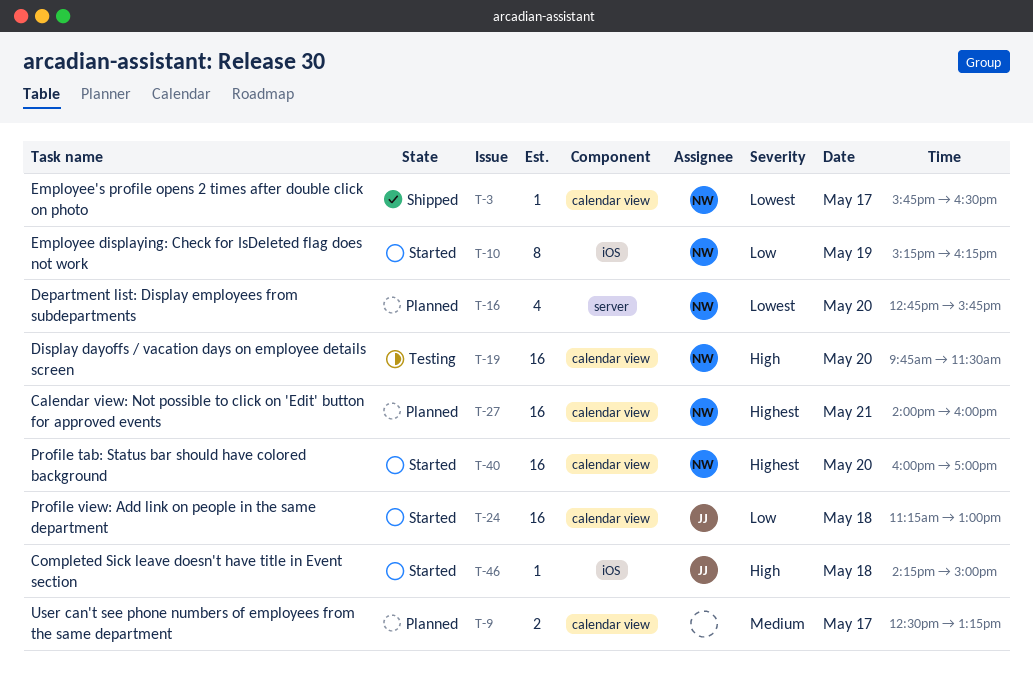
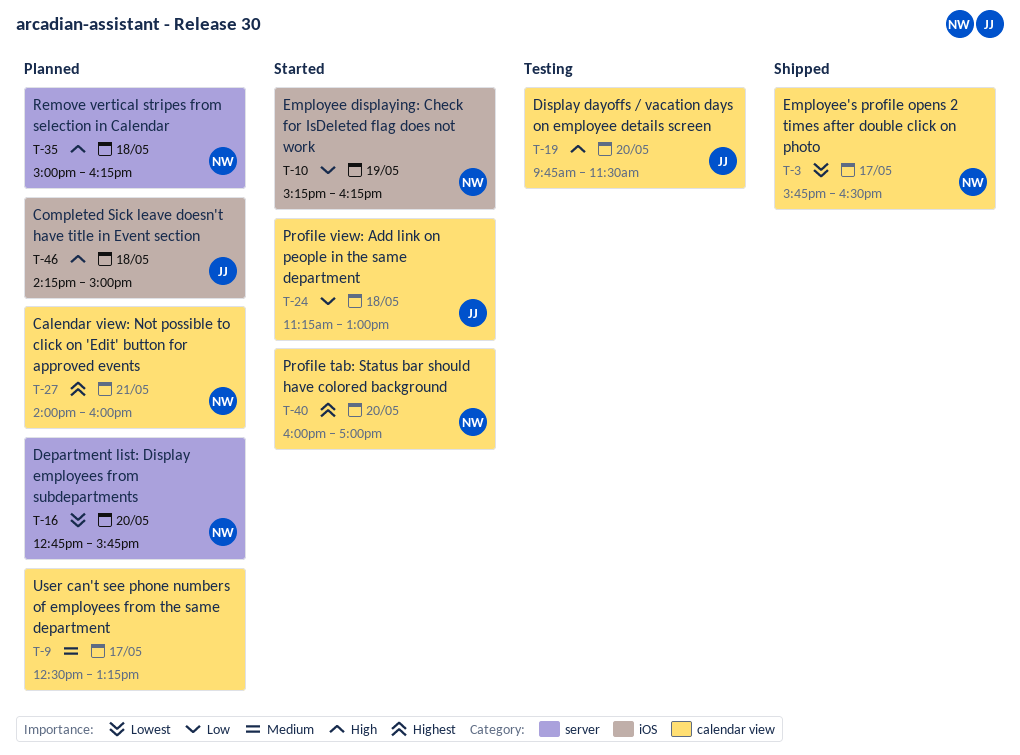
T-19, owner: NW -> JJ
T-35: none -> present
T-46, status: Started -> Planned

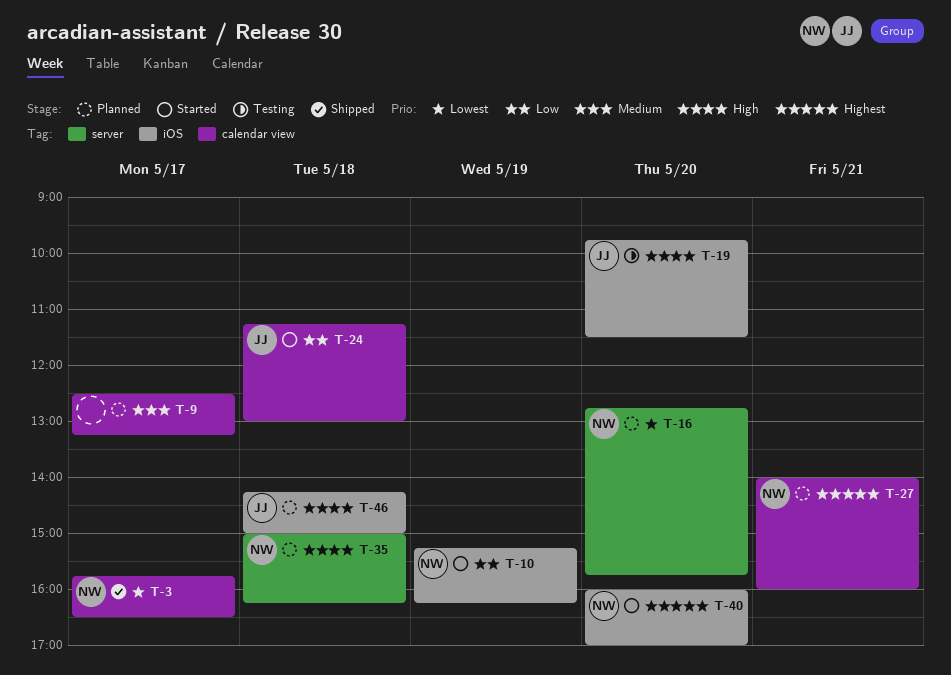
T-19, label: calendar view -> iOS
T-40, label: calendar view -> iOS

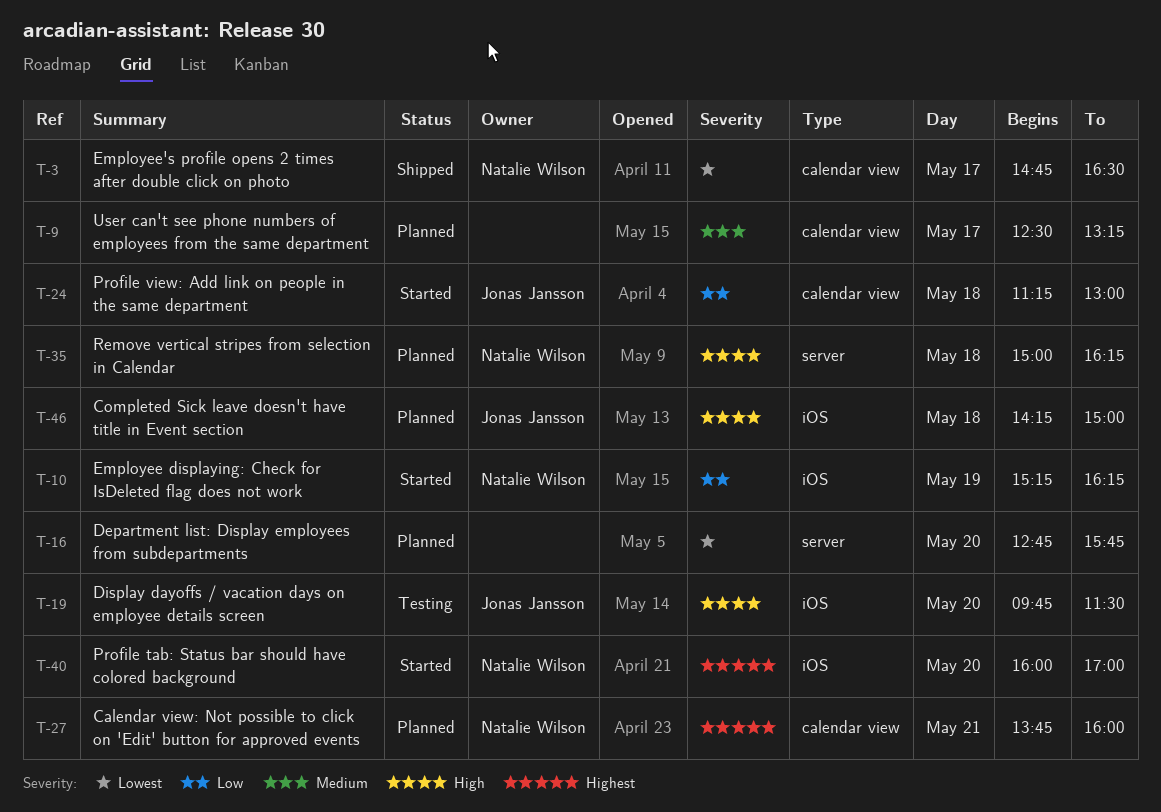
T-3, begins: 15:45 -> 14:45
T-16, owner: Natalie Wilson -> none
T-27, begins: 14:00 -> 13:45

